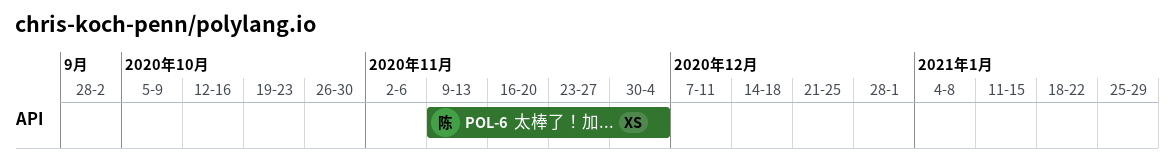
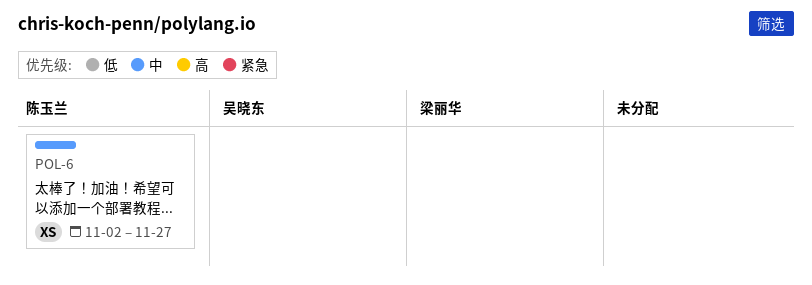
POL-6, start: Nov 9 -> Nov 2
POL-6, due: Dec 4 -> Nov 27

